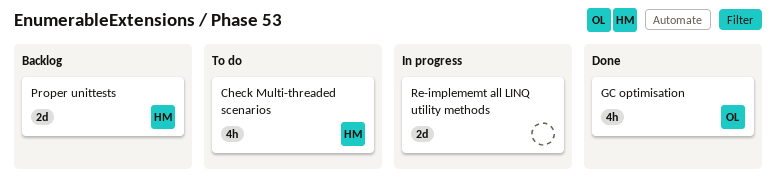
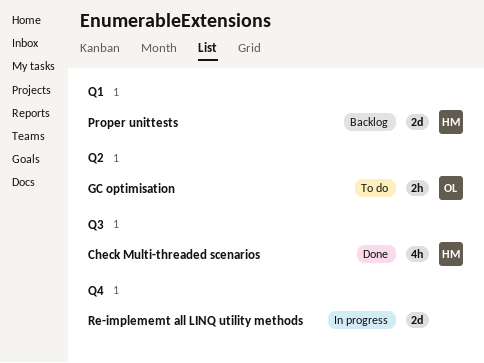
Check Multi-threaded scenarios, status: To do -> Done
GC optimisation, status: Done -> To do
GC optimisation, estimate: 4h -> 2h

